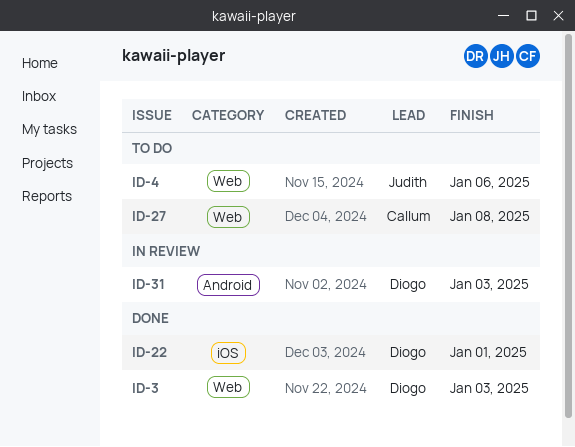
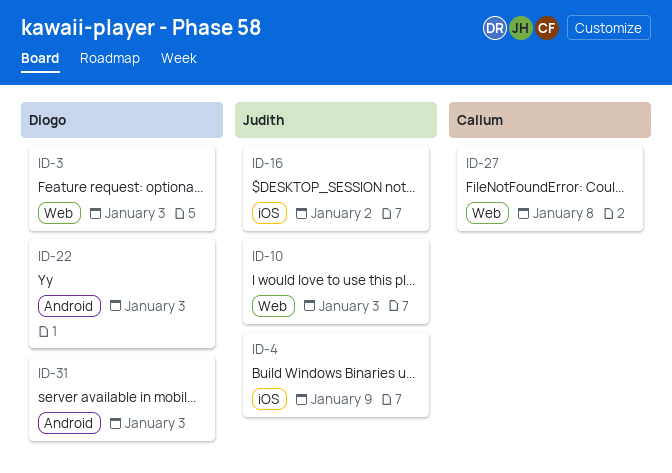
ID-4, label: Web -> iOS
ID-4, due: Jan 6 -> Jan 9
ID-10: none -> present
ID-16: none -> present
ID-22, label: iOS -> Android
ID-22, due: Jan 1 -> Jan 3

